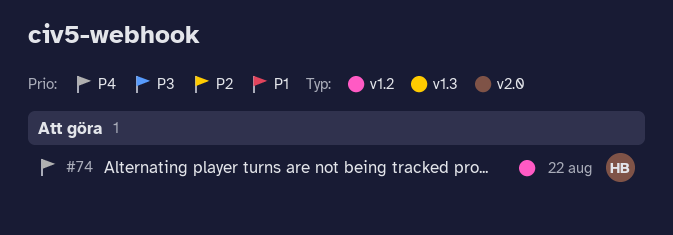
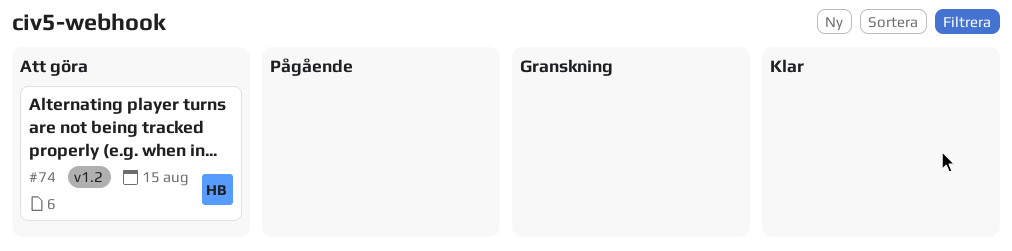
#74, due: Aug 22 -> Aug 15

